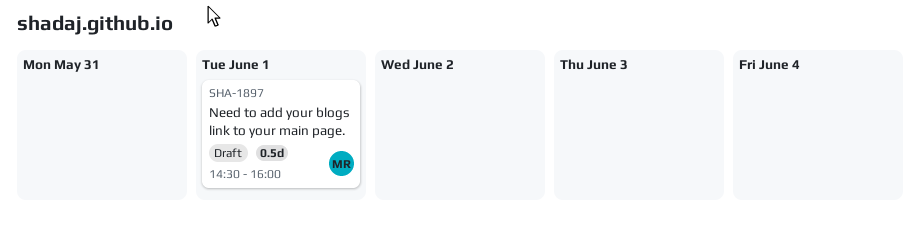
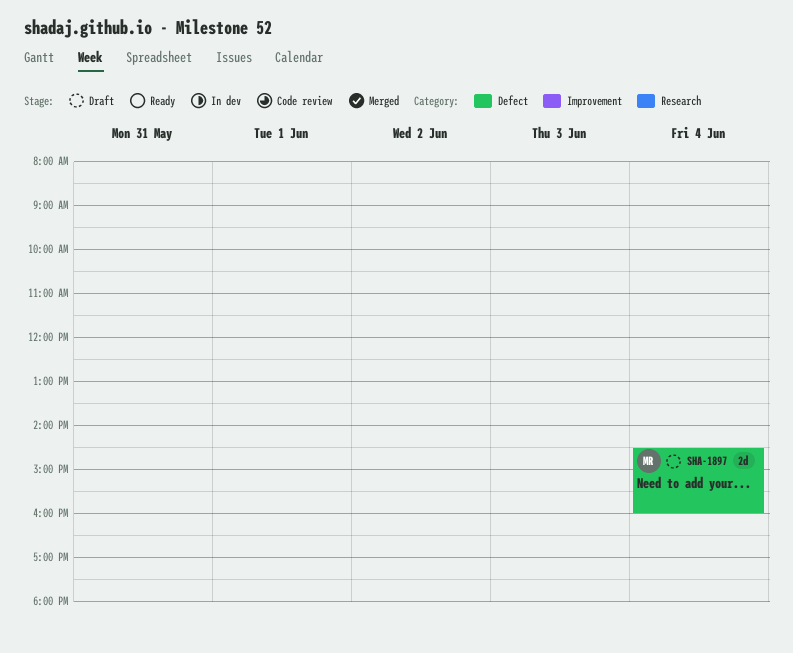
SHA-1897, estimate: 0.5d -> 2d
SHA-1897, day: Jun 1 -> Jun 4

